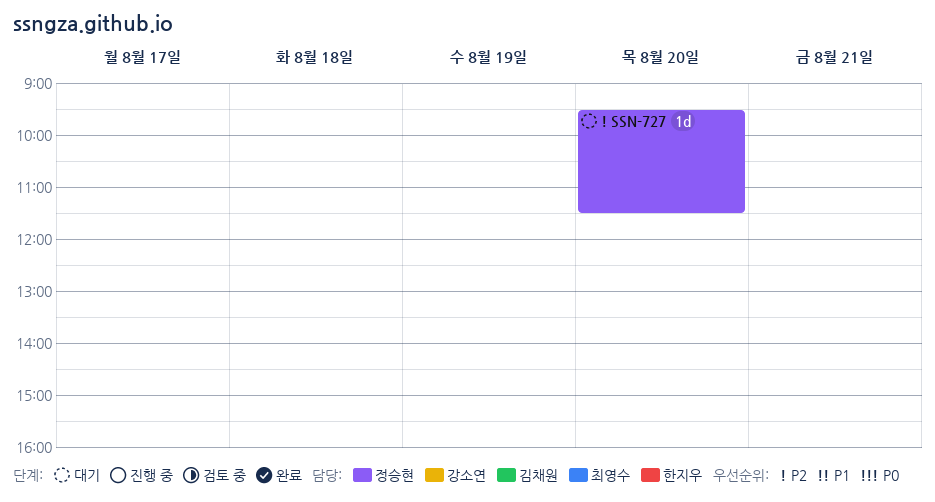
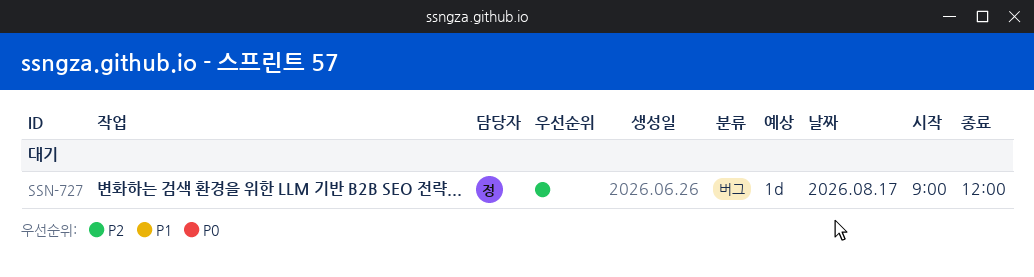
SSN-727, day: Aug 20 -> Aug 17
SSN-727, begins: 09:30 -> 09:00
SSN-727, ends: 11:30 -> 12:00

